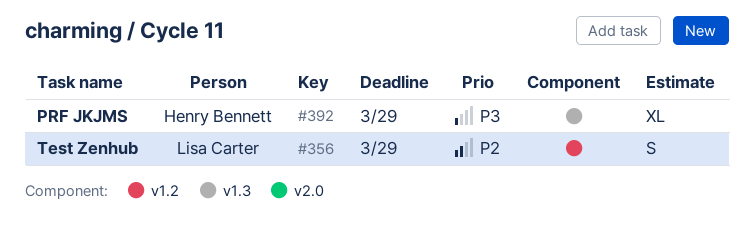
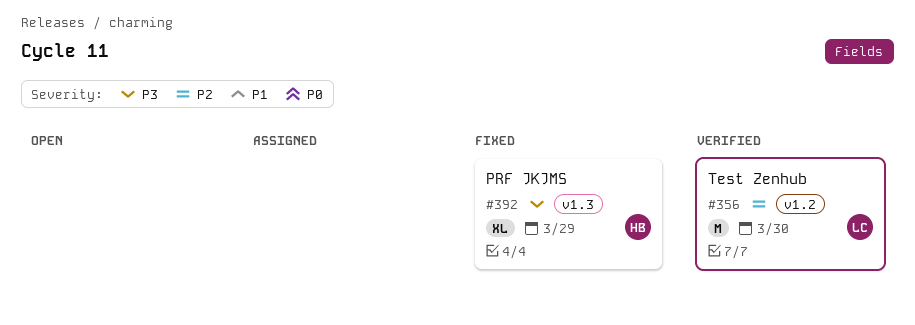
#356, estimate: S -> M
#356, due: Mar 29 -> Mar 30

